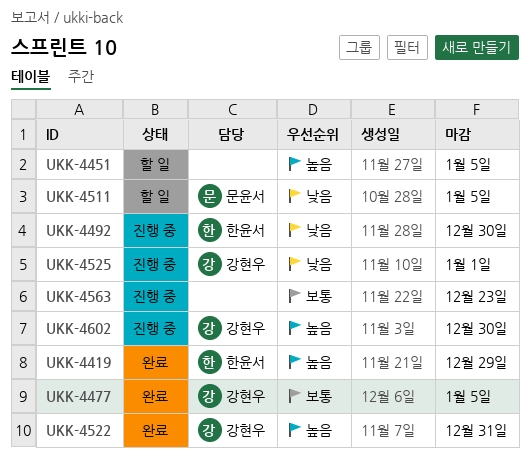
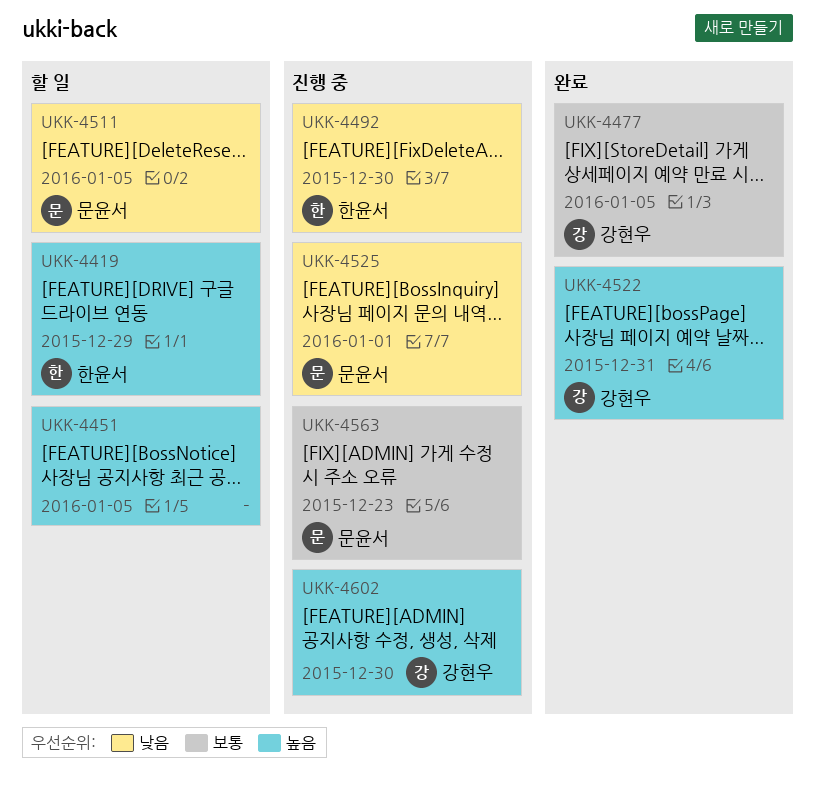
UKK-4419, status: 완료 -> 할 일
UKK-4525, owner: 강현우 -> 문윤서
UKK-4563, owner: none -> 문윤서

